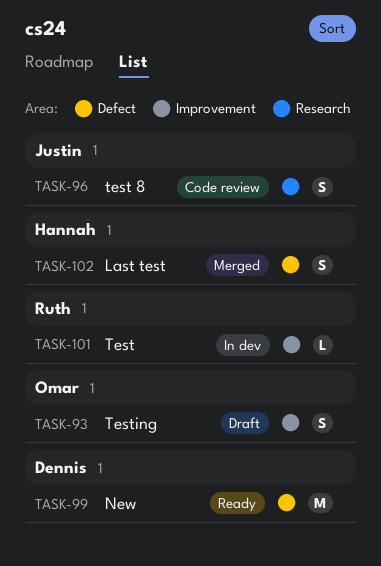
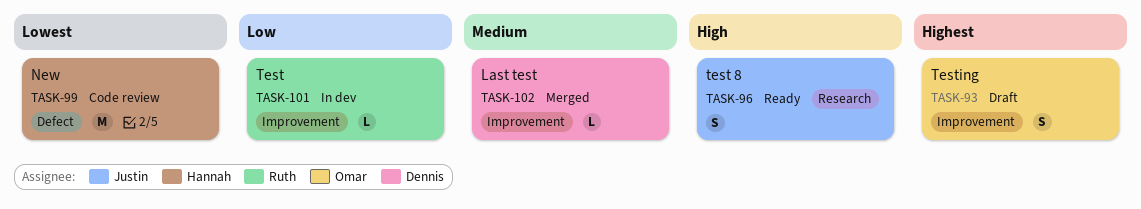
TASK-96, status: Code review -> Ready
TASK-99, status: Ready -> Code review
TASK-99, owner: Dennis -> Hannah
TASK-102, owner: Hannah -> Dennis
TASK-102, label: Defect -> Improvement
TASK-102, estimate: S -> L

